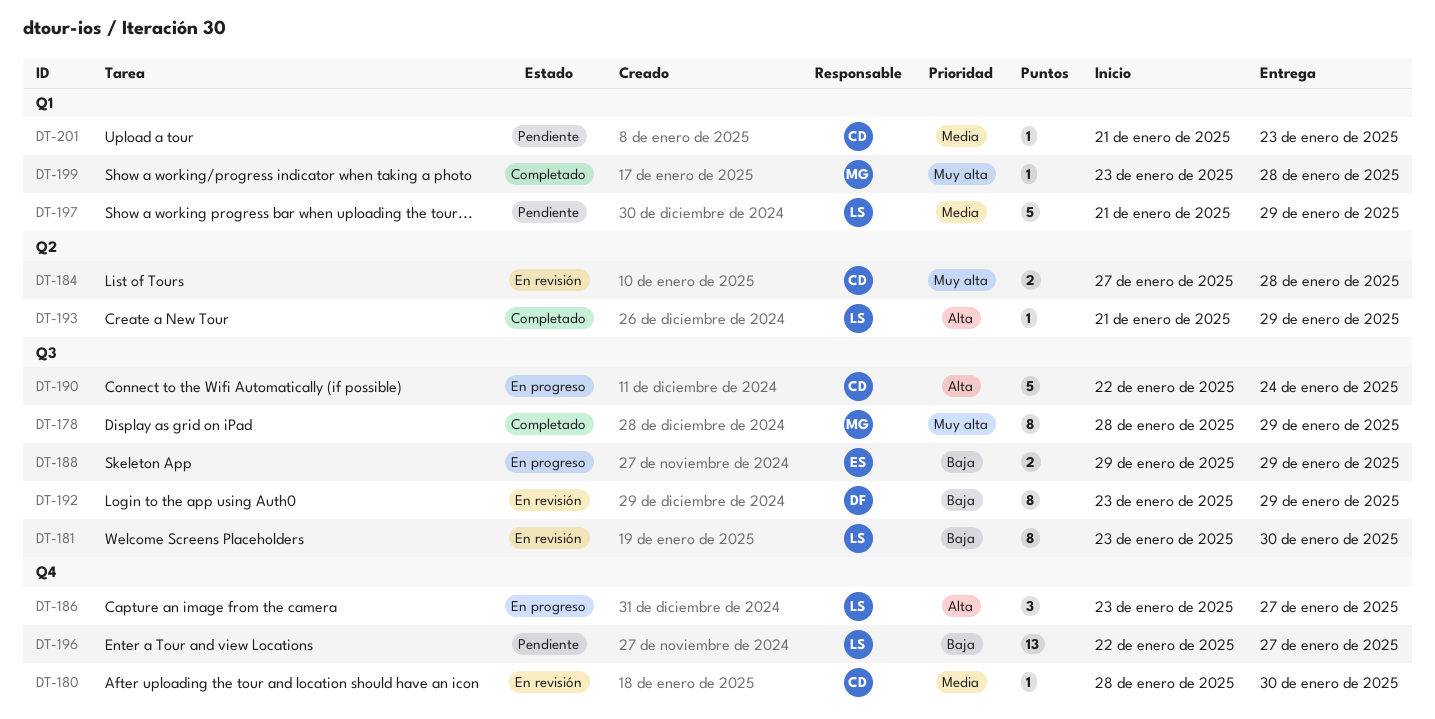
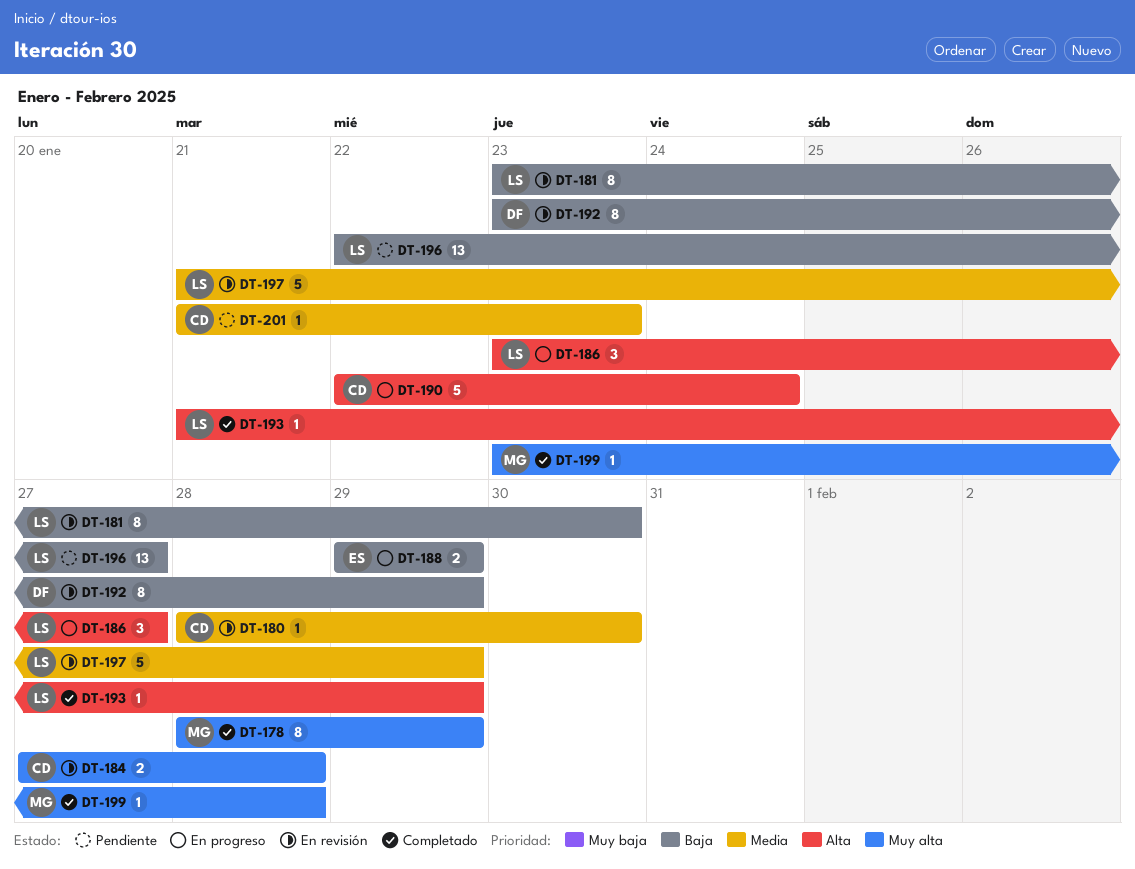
DT-197, status: Pendiente -> En revisión

